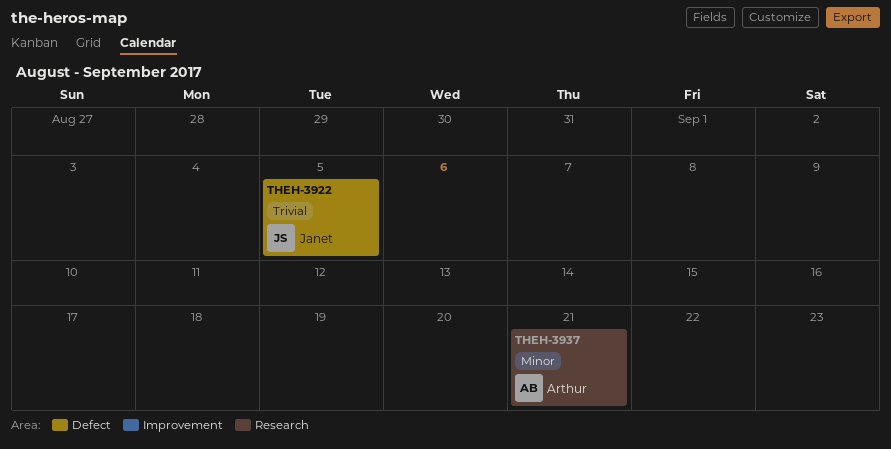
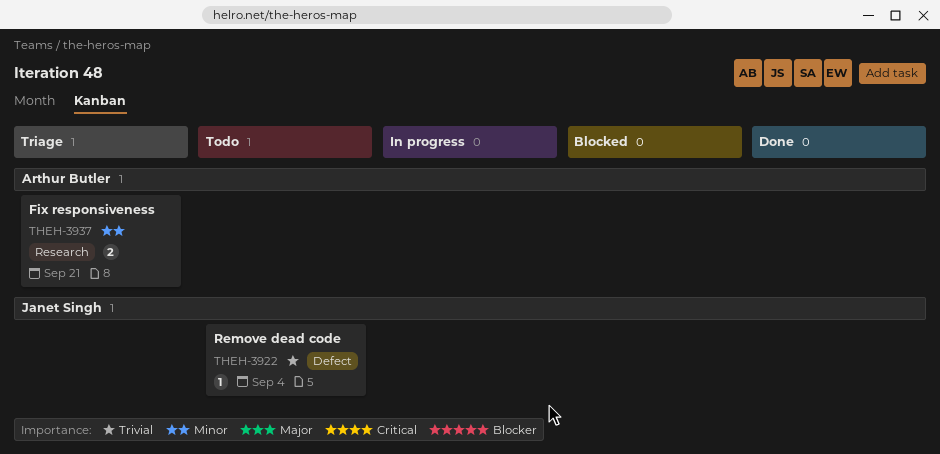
THEH-3922, due: Sep 5 -> Sep 4

